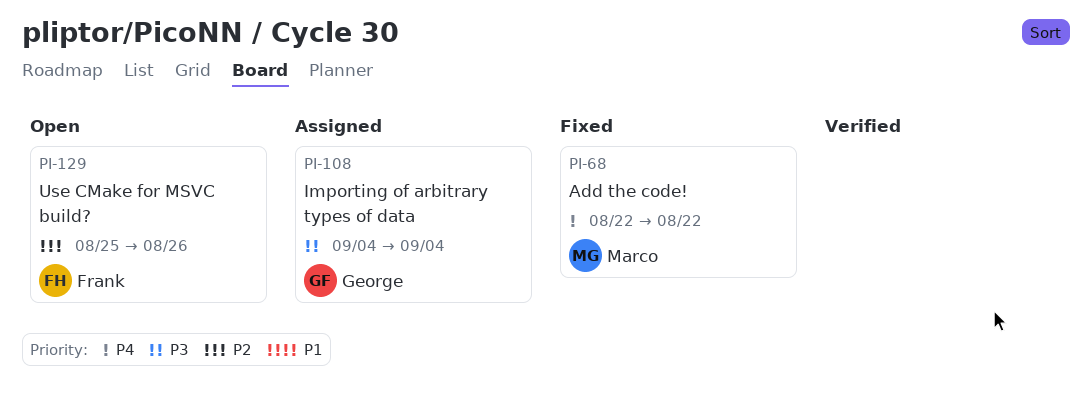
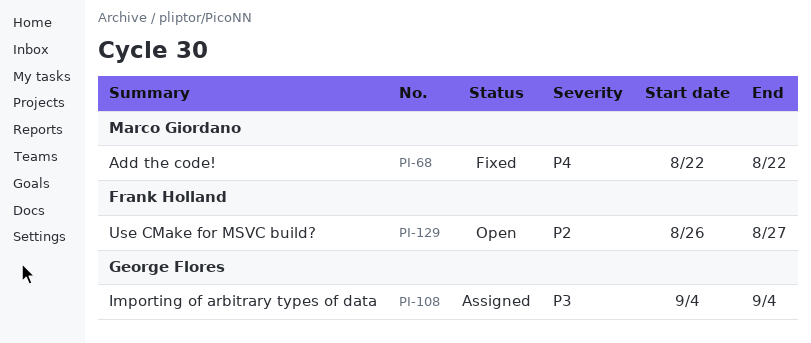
PI-129, start: Aug 25 -> Aug 26
PI-129, due: Aug 26 -> Aug 27

